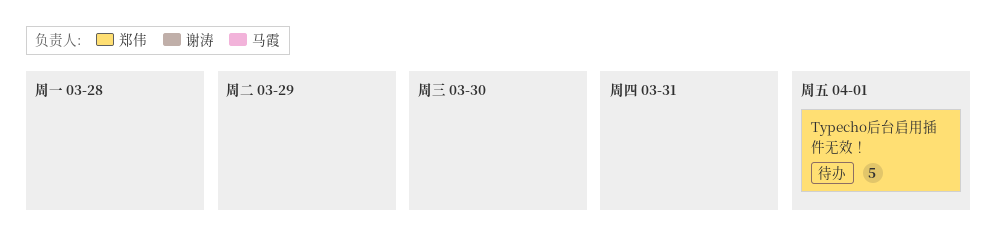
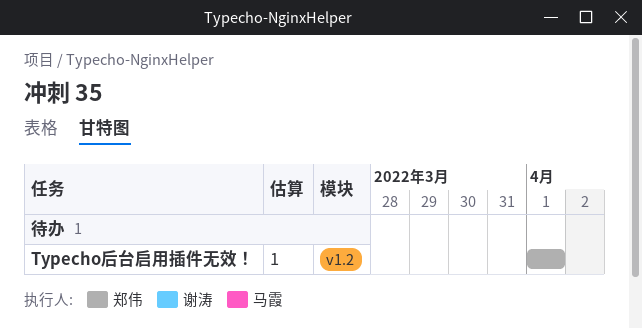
Typecho后台启用插件无效！, estimate: 5 -> 1

